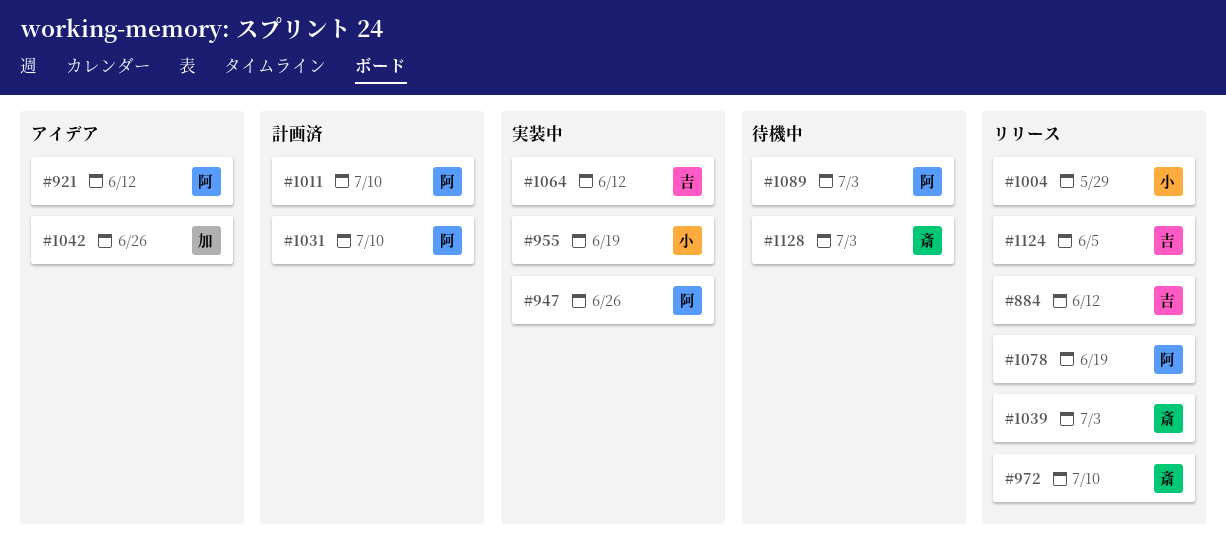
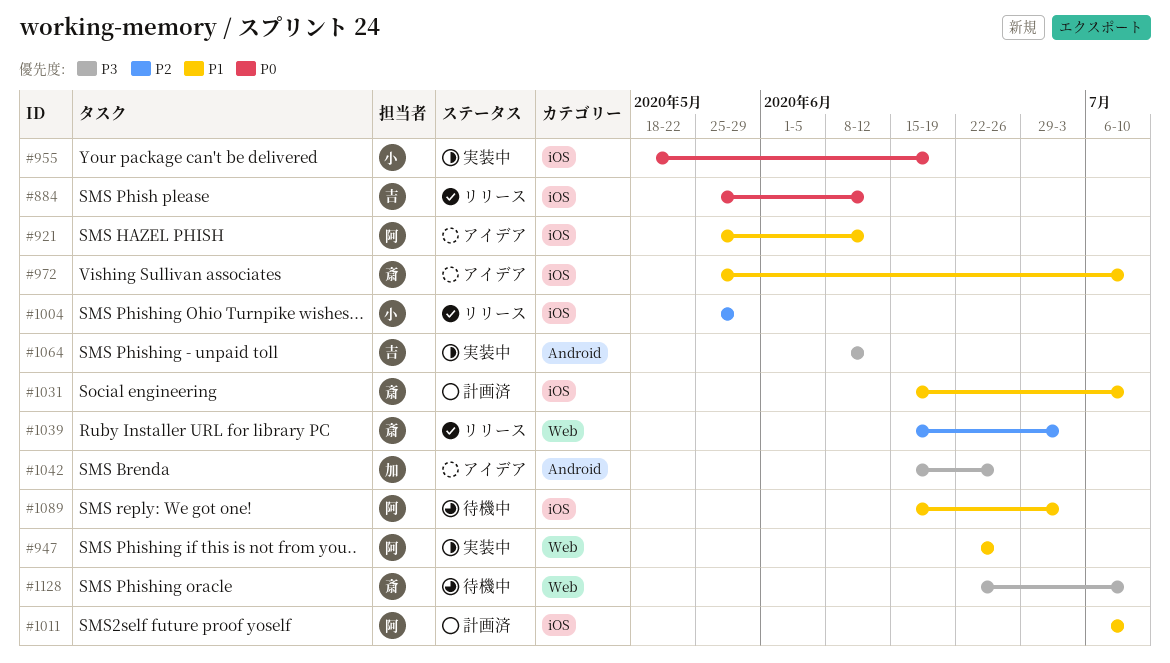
#972, status: リリース -> アイデア
#1031, owner: 阿 -> 斎
#1078: present -> none
#1124: present -> none
#1128, due: Jul 3 -> Jul 10

